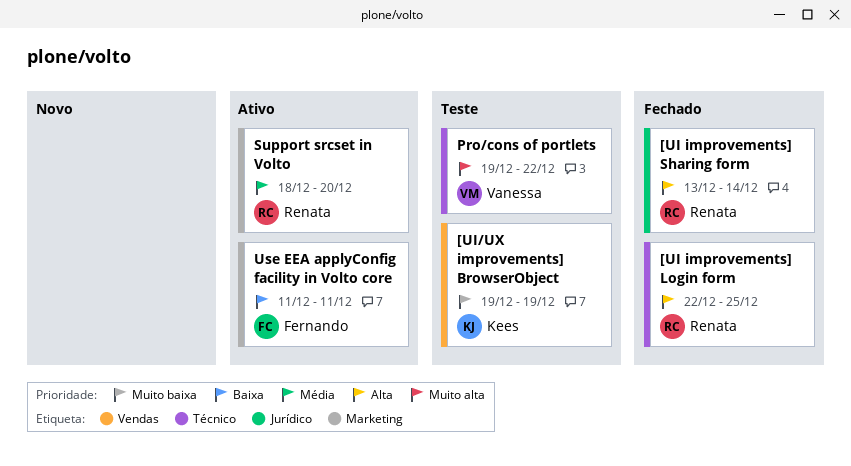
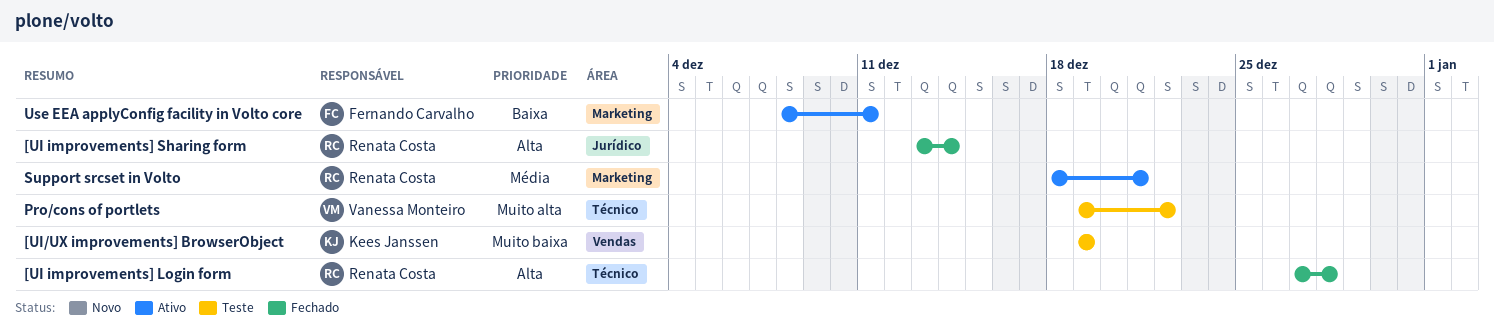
[UI improvements] Login form, start: Dec 22 -> Dec 27
[UI improvements] Login form, due: Dec 25 -> Dec 28
Support srcset in Volto, due: Dec 20 -> Dec 21
Use EEA applyConfig facility in Volto core, start: Dec 11 -> Dec 8

